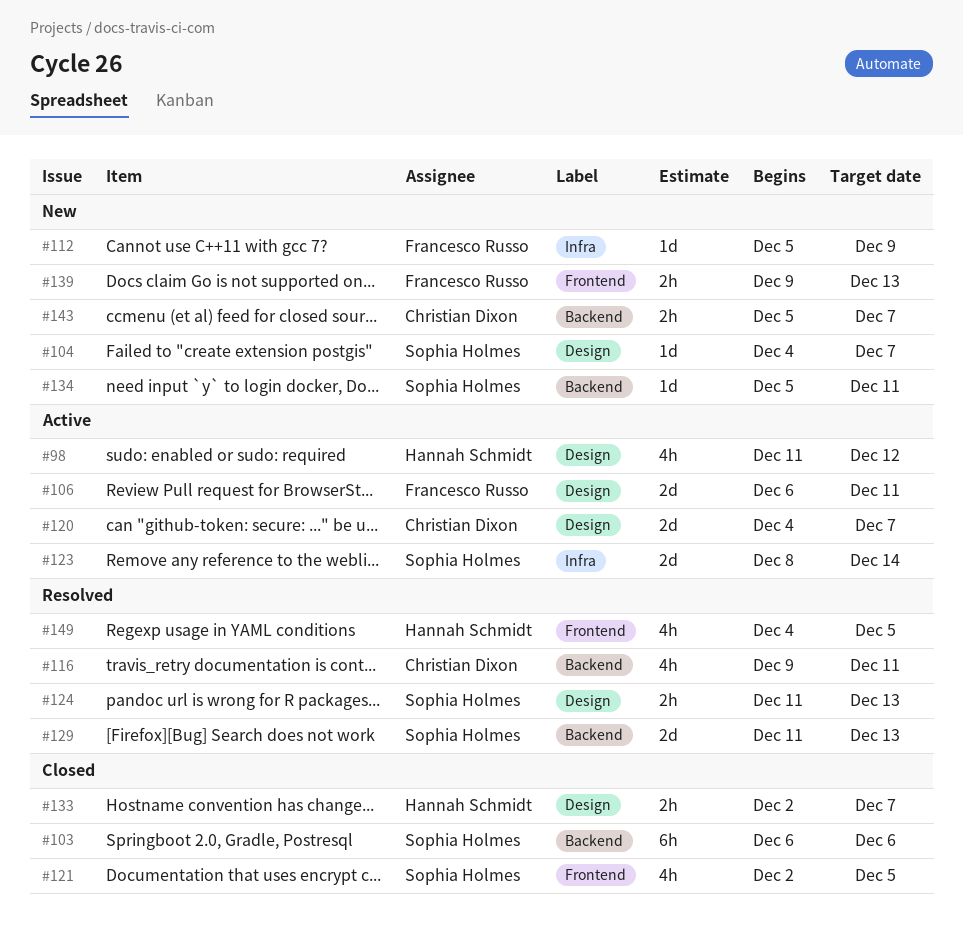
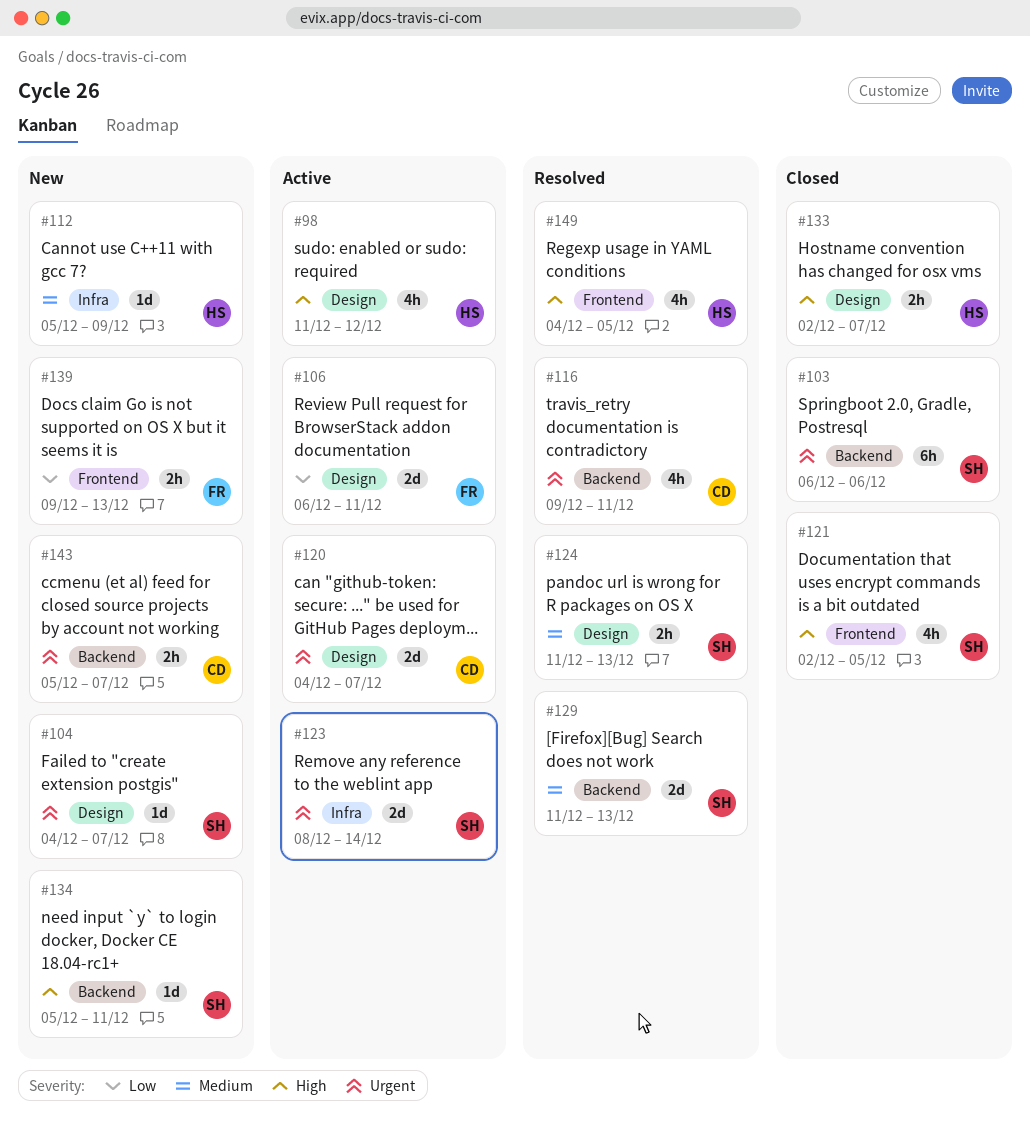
#112, owner: Francesco Russo -> Hannah Schmidt

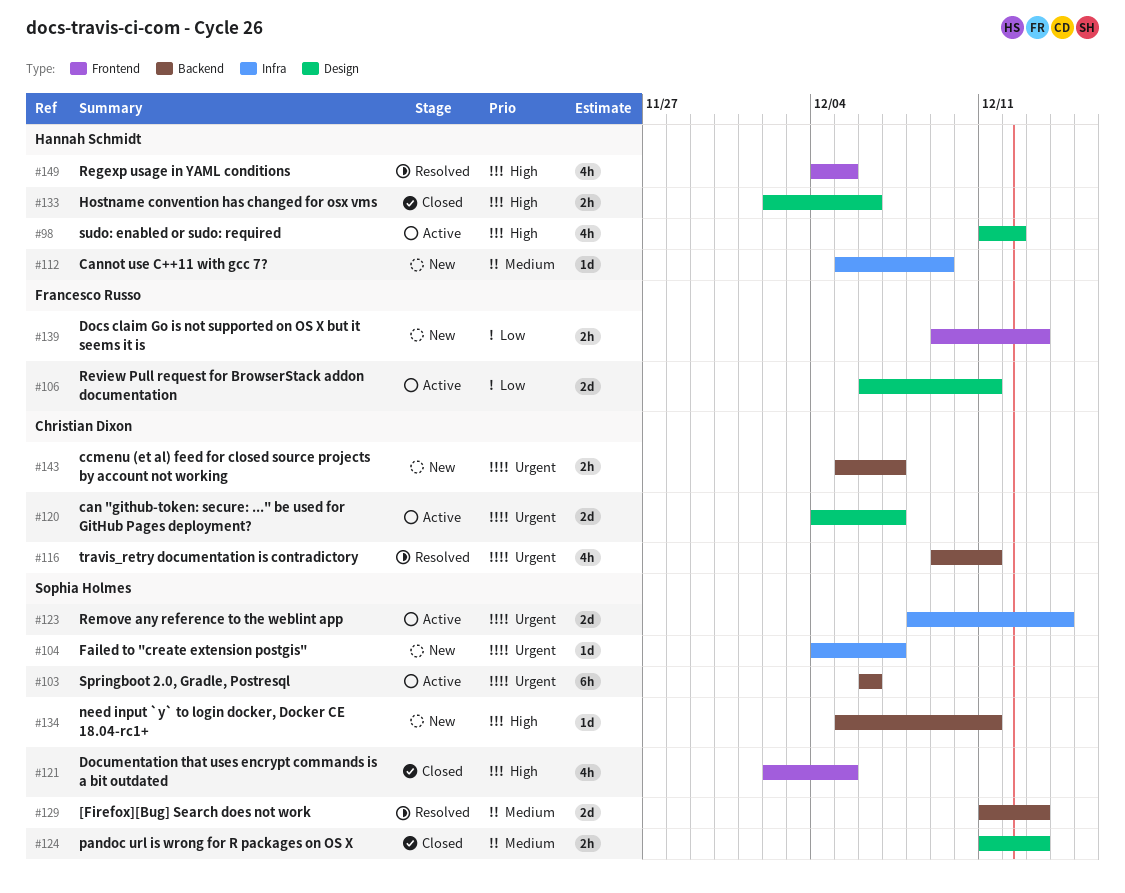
#103, status: Closed -> Active
#104, label: Design -> Infra
#124, status: Resolved -> Closed
#133, due: Dec 7 -> Dec 6

